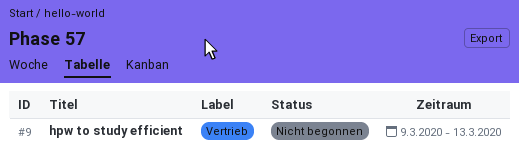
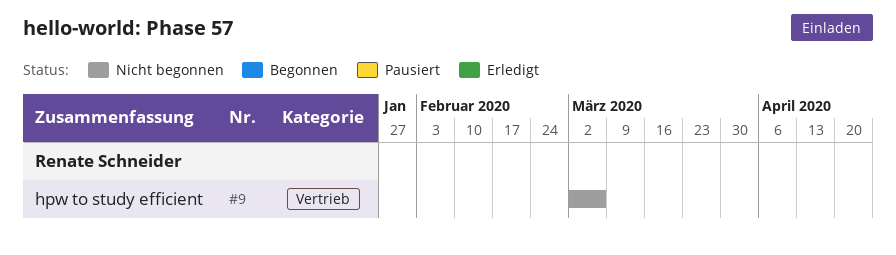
#9, start: Mar 9 -> Mar 2
#9, due: Mar 13 -> Mar 6

